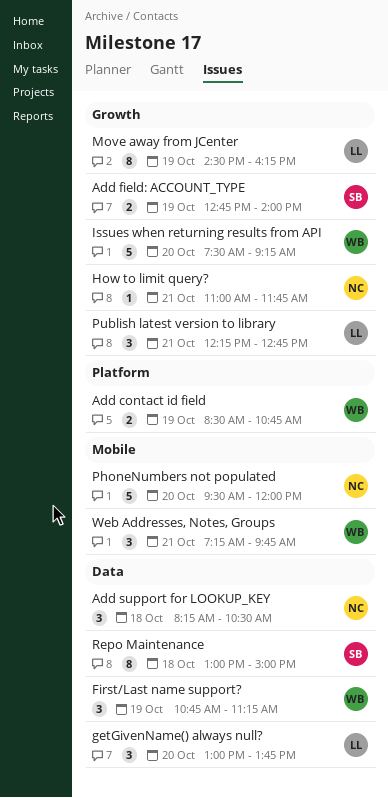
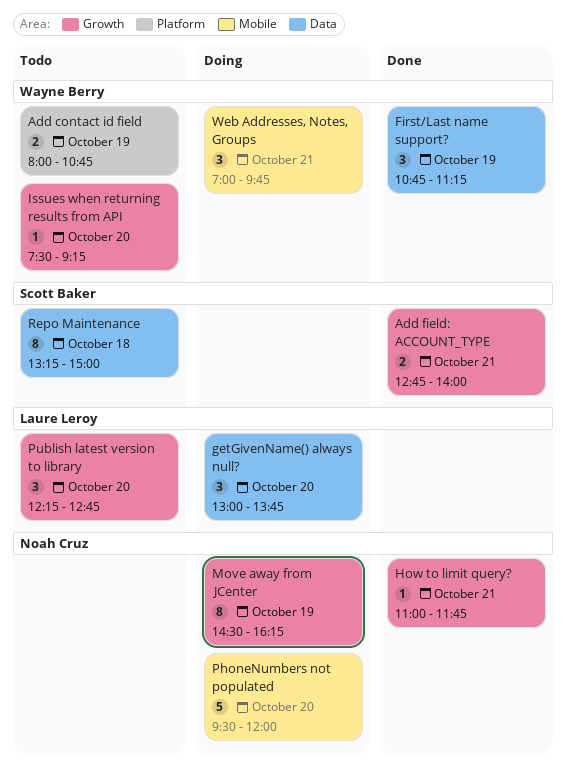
Add contact id field, begins: 08:30 -> 08:00
Add field: ACCOUNT_TYPE, day: Oct 19 -> Oct 21
Add support for LOOKUP_KEY: present -> none
Issues when returning results from API, estimate: 5 -> 1
Move away from JCenter, owner: Laure Leroy -> Noah Cruz
Publish latest version to library, day: Oct 21 -> Oct 20
Repo Maintenance, begins: 13:00 -> 13:15
Web Addresses, Notes, Groups, begins: 07:15 -> 07:00

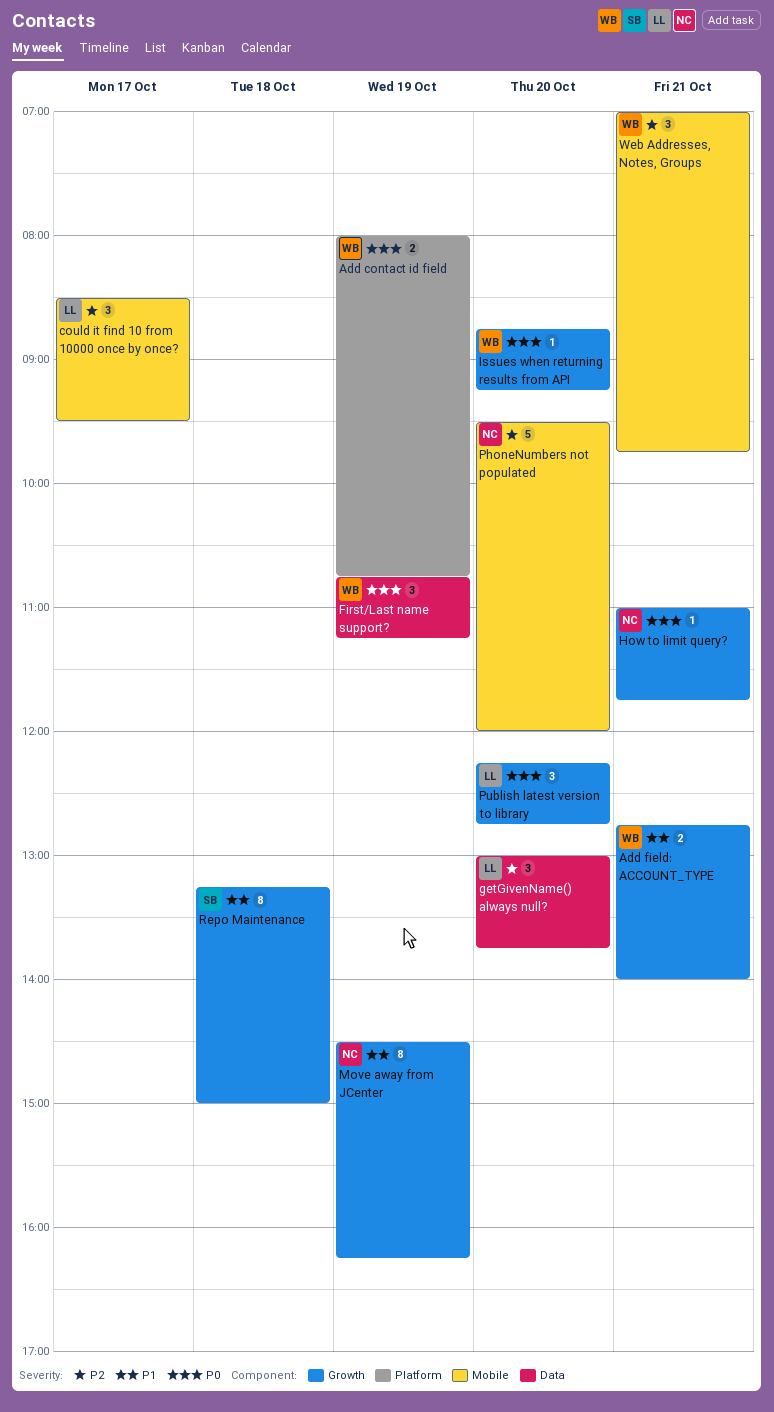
Add field: ACCOUNT_TYPE, owner: Scott Baker -> Wayne Berry
could it find 10 from 10000 once by once?: none -> present
Issues when returning results from API, begins: 07:30 -> 08:45
Repo Maintenance, label: Data -> Growth

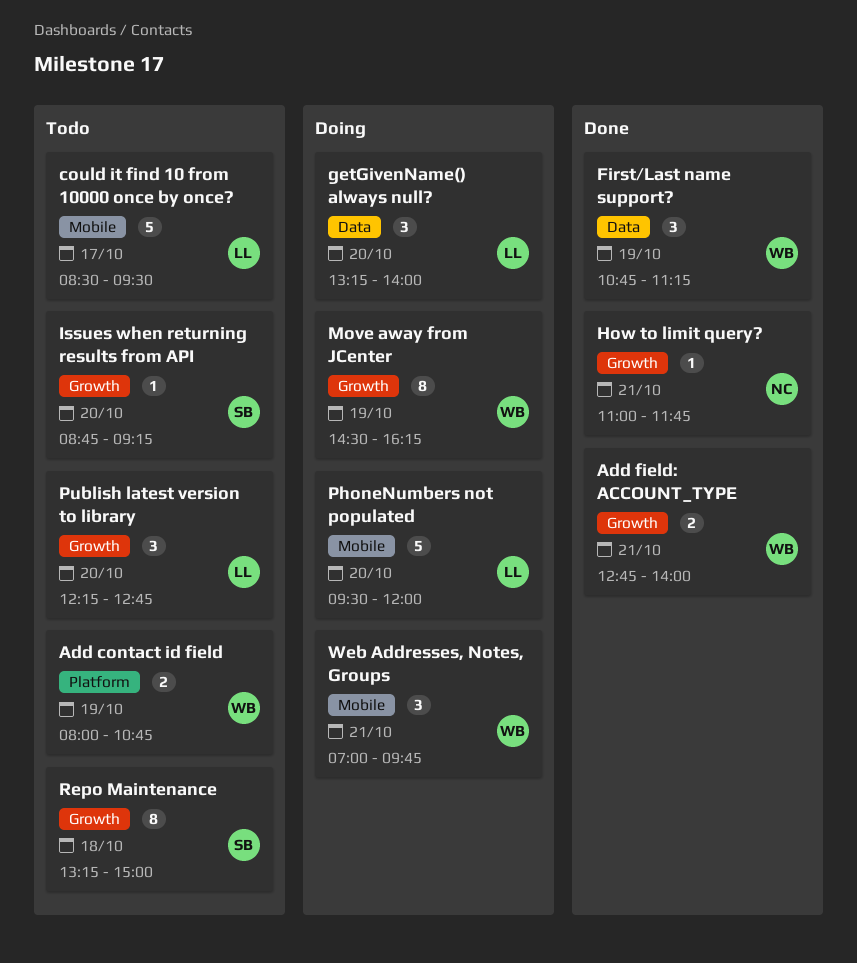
could it find 10 from 10000 once by once?, estimate: 3 -> 5
getGivenName() always null?, begins: 13:00 -> 13:15
getGivenName() always null?, ends: 13:45 -> 14:00
Issues when returning results from API, owner: WB -> SB
Move away from JCenter, owner: NC -> WB
PhoneNumbers not populated, owner: NC -> LL

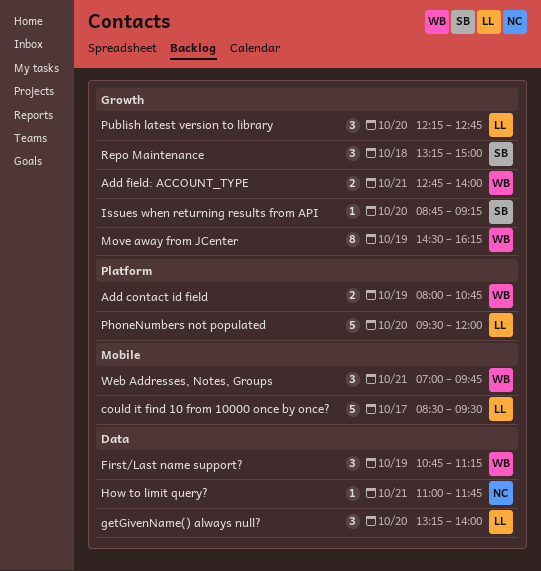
How to limit query?, label: Growth -> Data
PhoneNumbers not populated, label: Mobile -> Platform
Repo Maintenance, estimate: 8 -> 3

